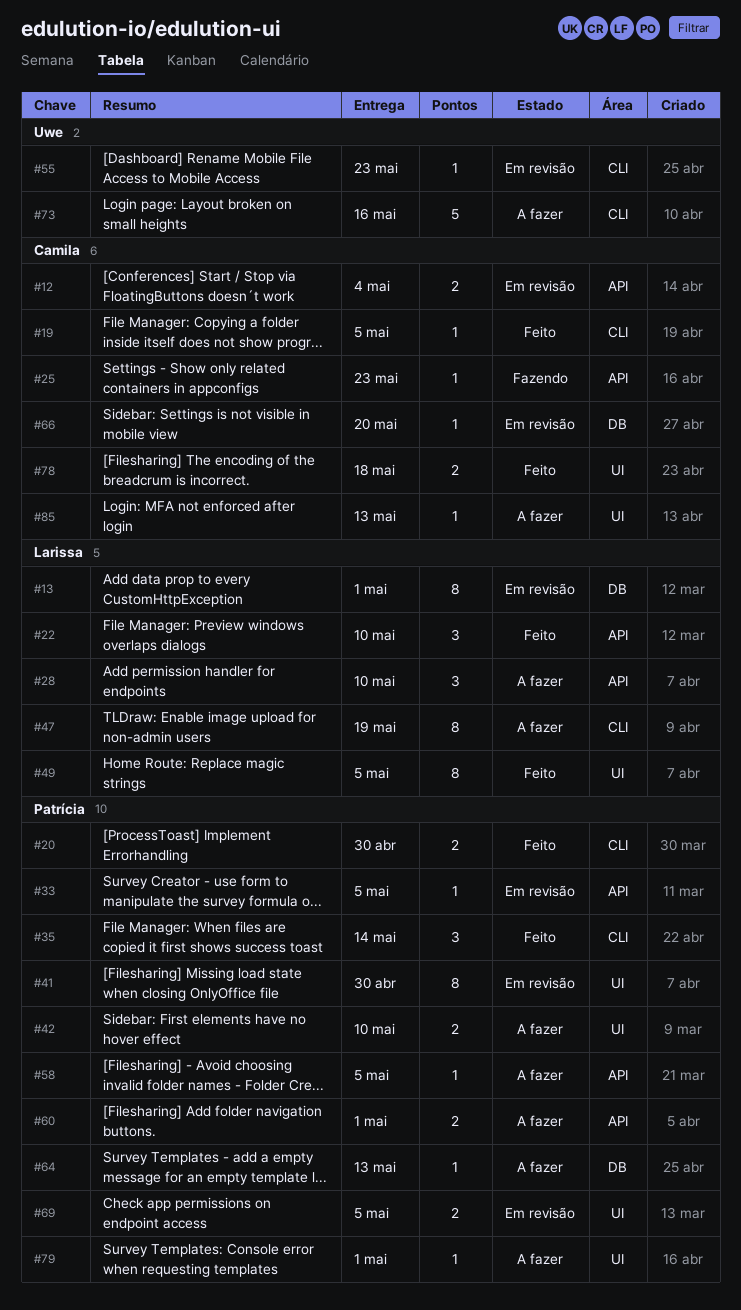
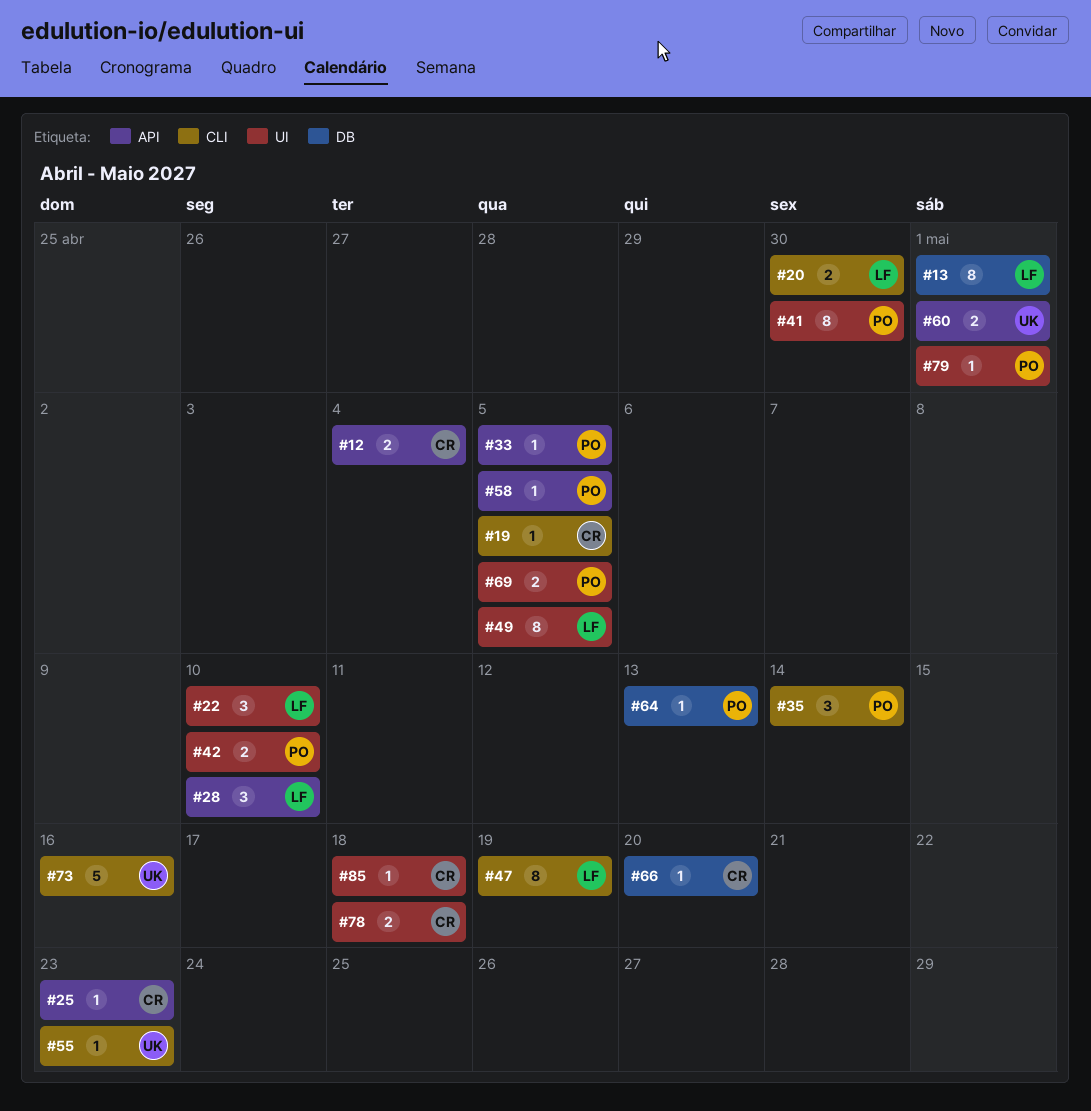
#20, owner: Patrícia -> Larissa
#22, label: API -> UI
#60, owner: Patrícia -> Uwe
#85, due: May 13 -> May 18

